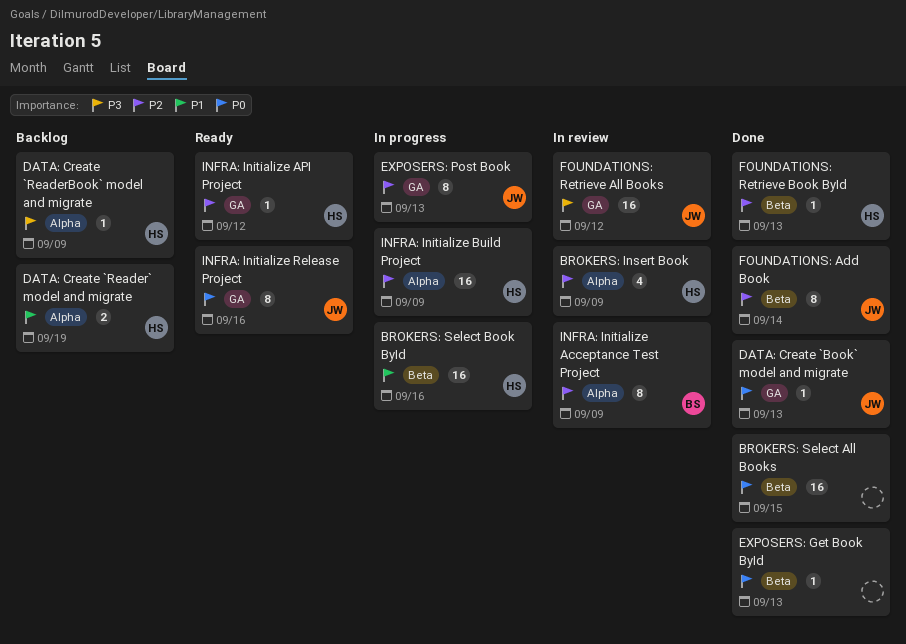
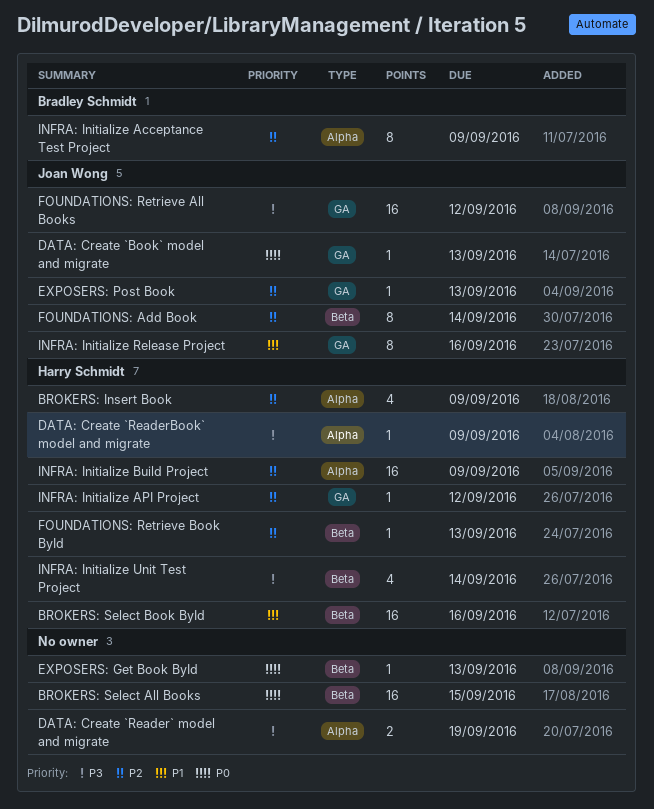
DATA: Create `Reader` model and migrate, owner: Harry Schmidt -> none
DATA: Create `Reader` model and migrate, priority: P1 -> P3
EXPOSERS: Post Book, estimate: 8 -> 1
INFRA: Initialize Release Project, priority: P0 -> P1
INFRA: Initialize Unit Test Project: none -> present

